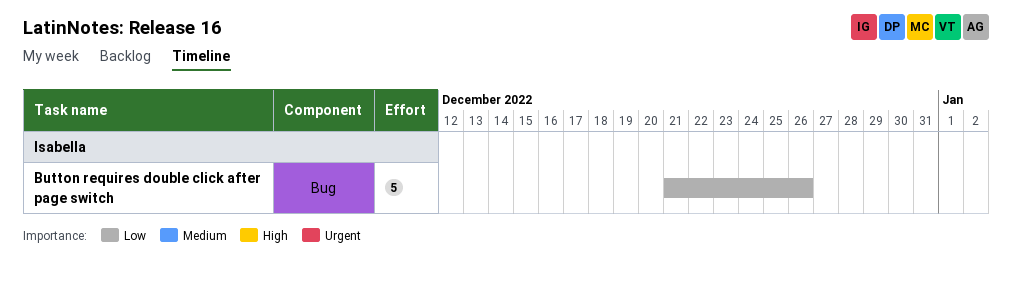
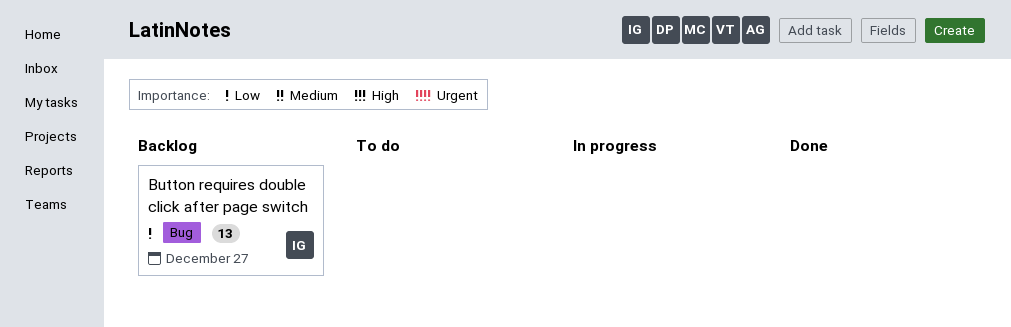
Button requires double click after page switch, estimate: 5 -> 13
Button requires double click after page switch, due: Dec 26 -> Dec 27

